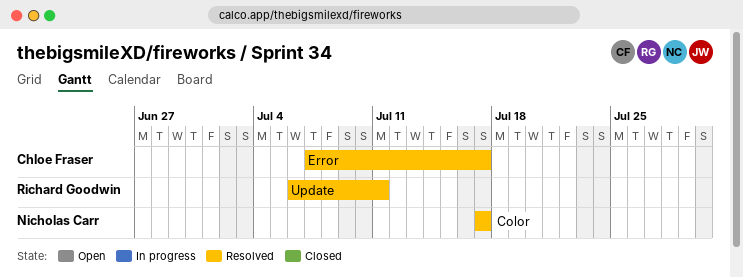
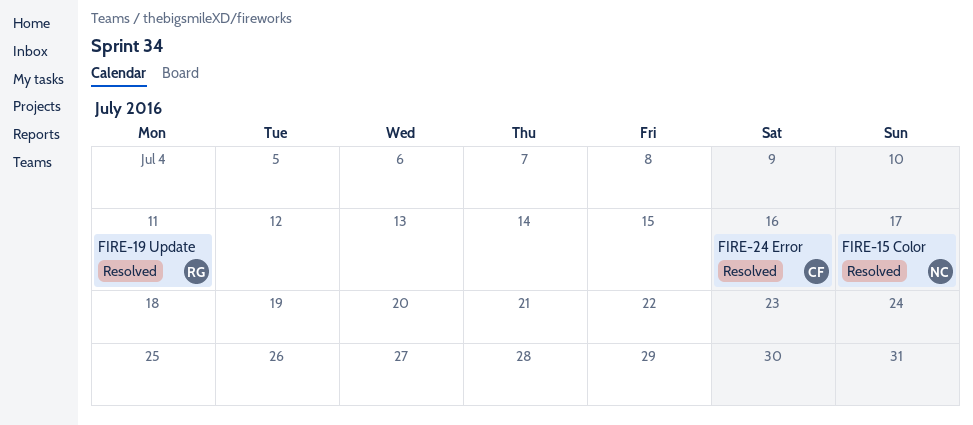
Error, due: Jul 17 -> Jul 16

